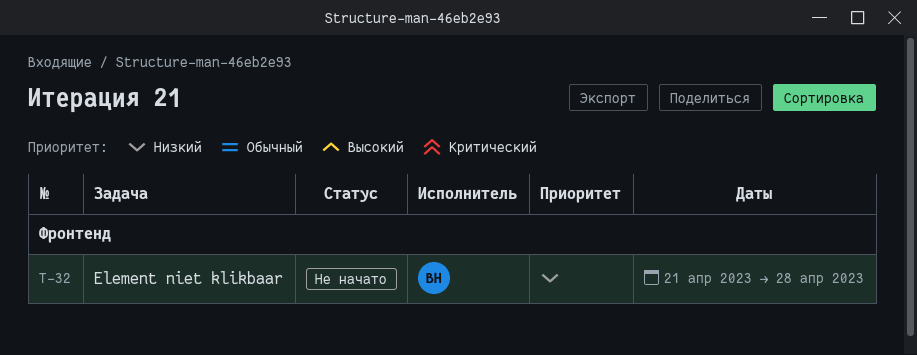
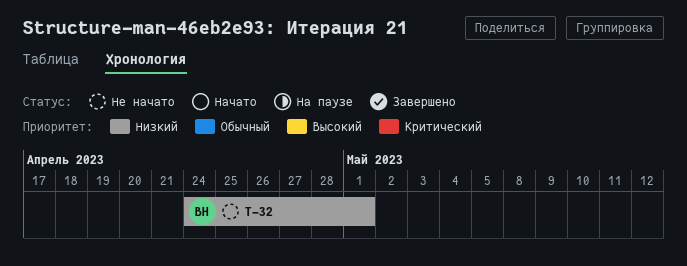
T-32, start: Apr 21 -> Apr 24
T-32, due: Apr 28 -> May 1

